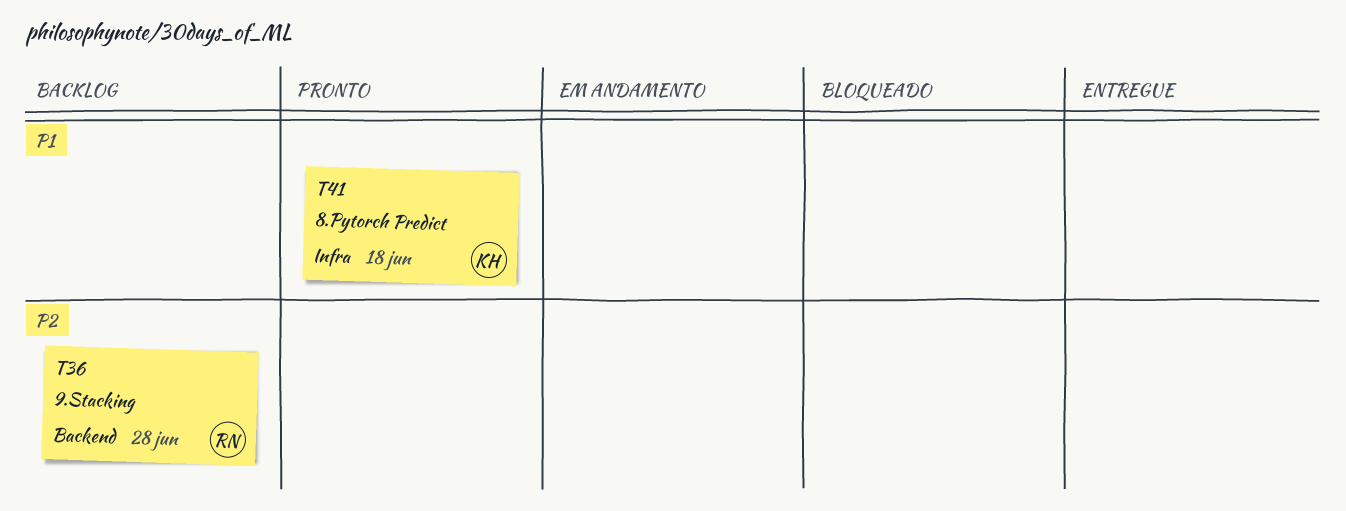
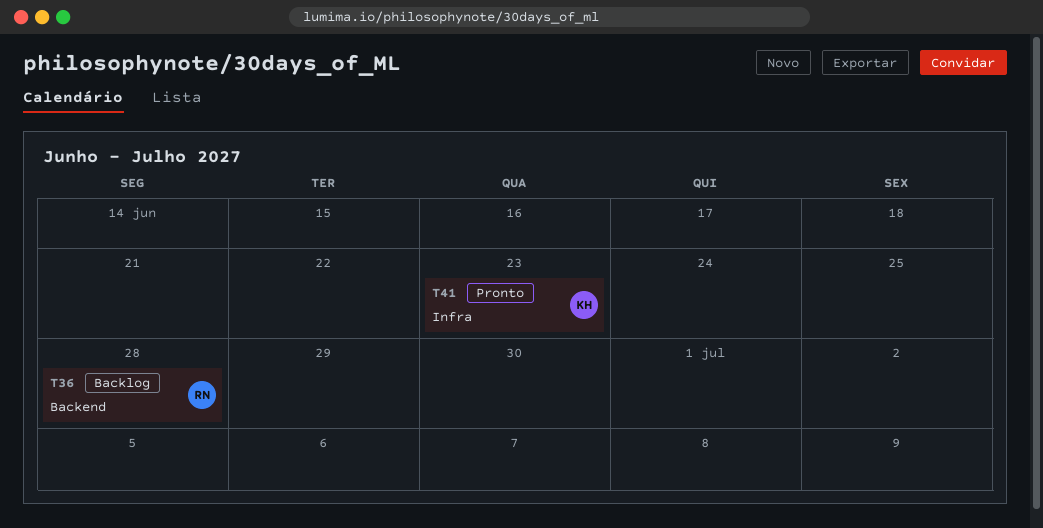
T41, due: Jun 18 -> Jun 23

